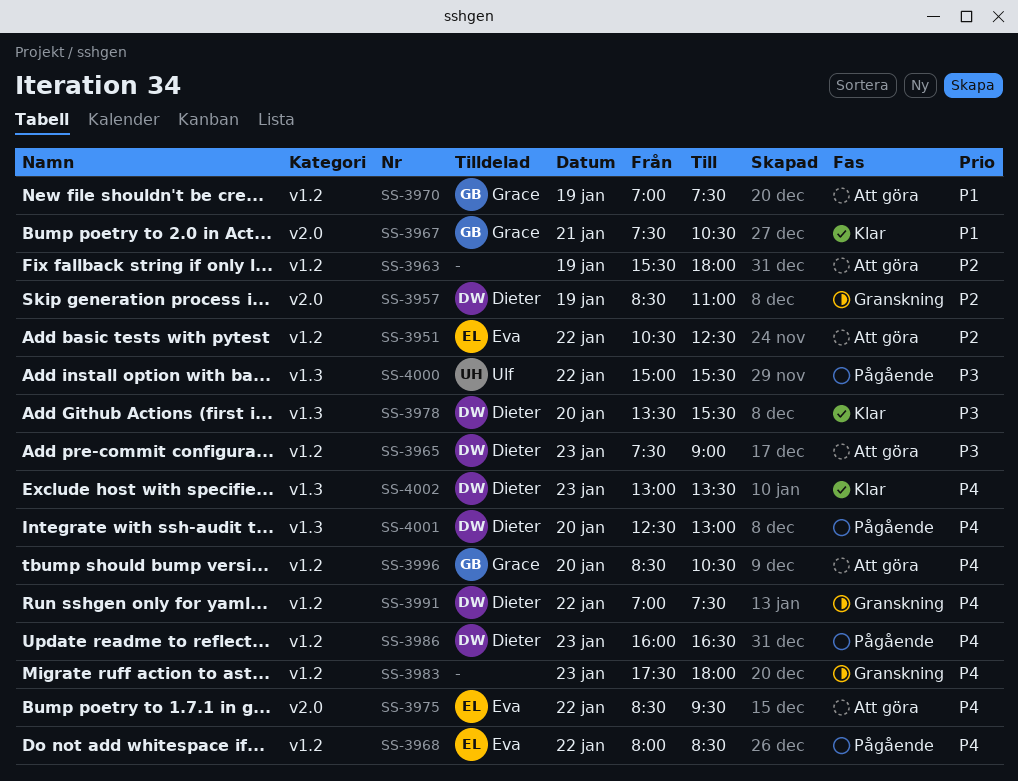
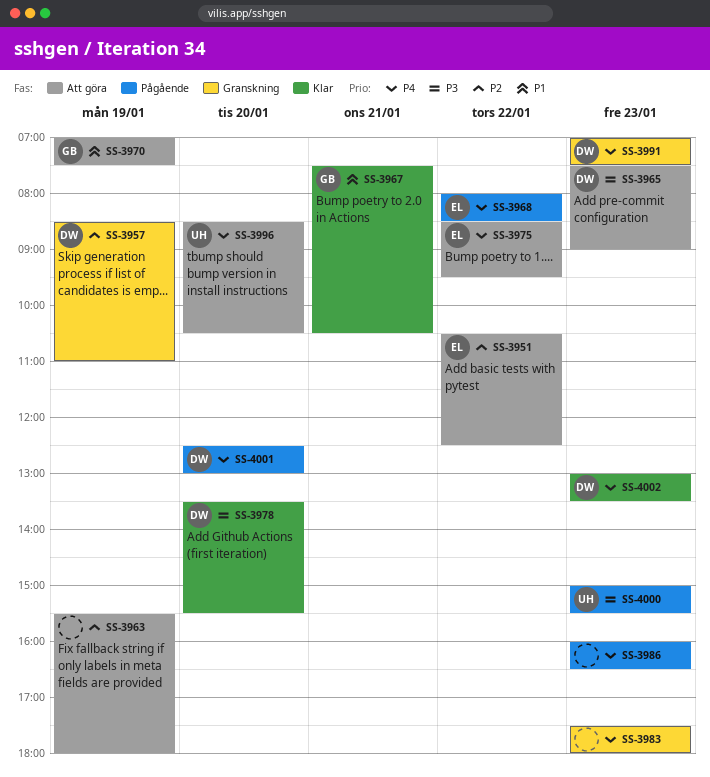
SS-3986, owner: Dieter -> none
SS-3991, day: Jan 22 -> Jan 23
SS-3996, owner: Grace -> Ulf
SS-4000, day: Jan 22 -> Jan 23

